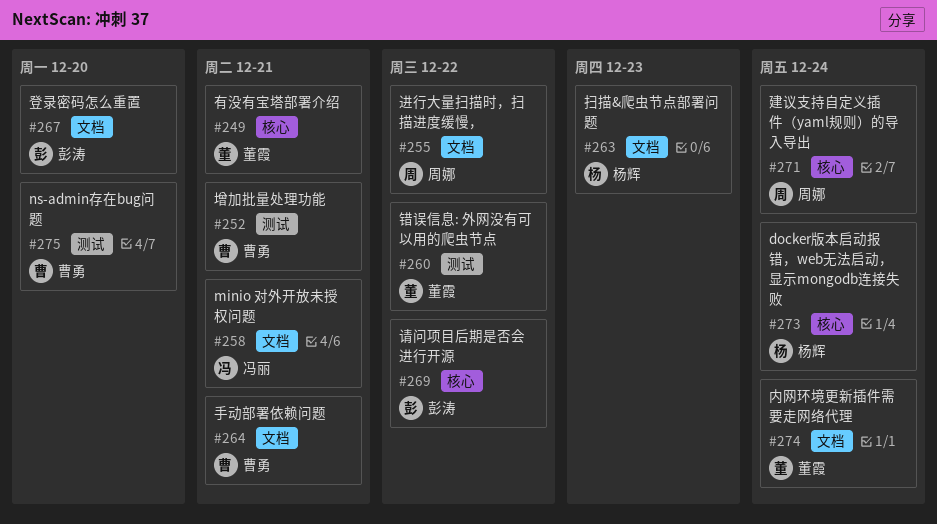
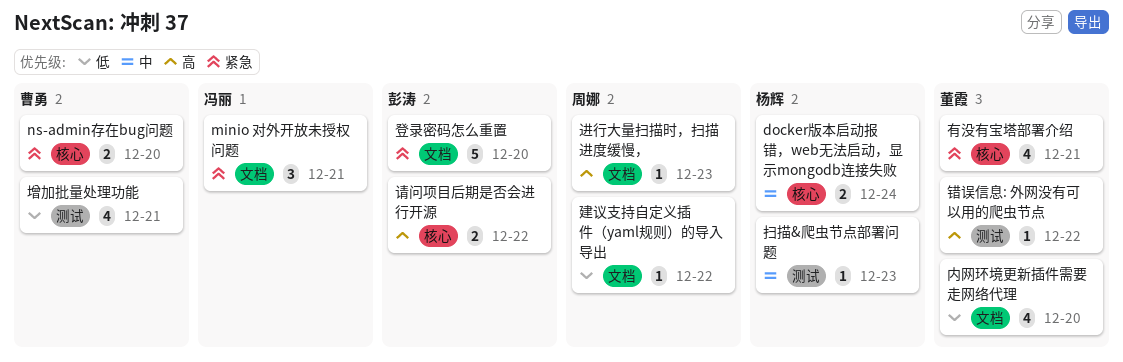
ns-admin存在bug问题, label: 测试 -> 核心
内网环境更新插件需要走网络代理, due: Dec 24 -> Dec 20
建议支持自定义插件（yaml规则）的导入导出, label: 核心 -> 文档
建议支持自定义插件（yaml规则）的导入导出, due: Dec 24 -> Dec 22
手动部署依赖问题: present -> none
扫描&爬虫节点部署问题, label: 文档 -> 测试
进行大量扫描时，扫描进度缓慢，, due: Dec 22 -> Dec 23

